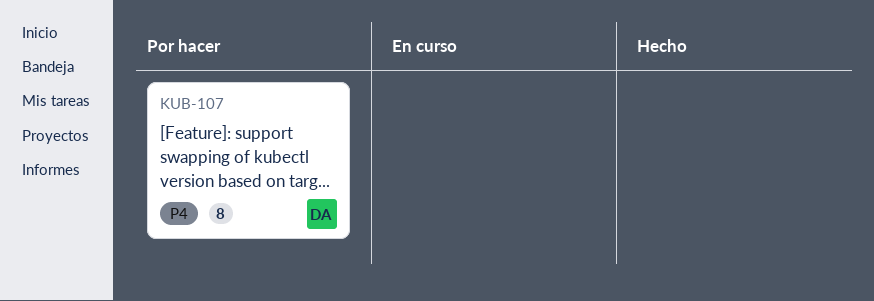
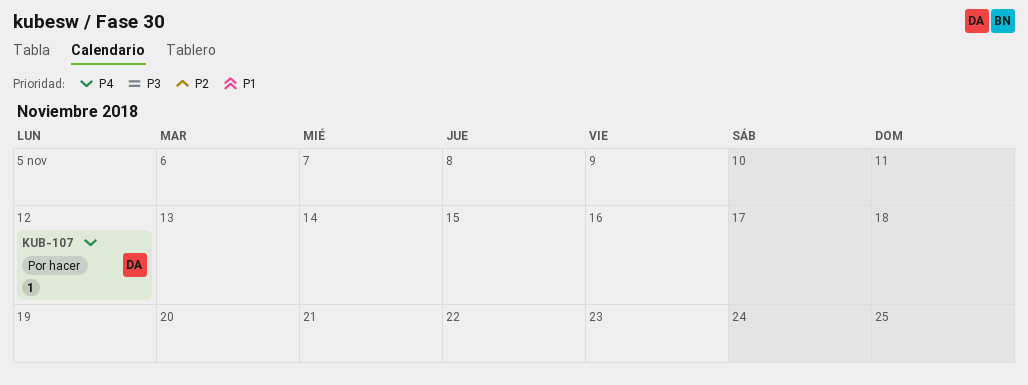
KUB-107, estimate: 8 -> 1

